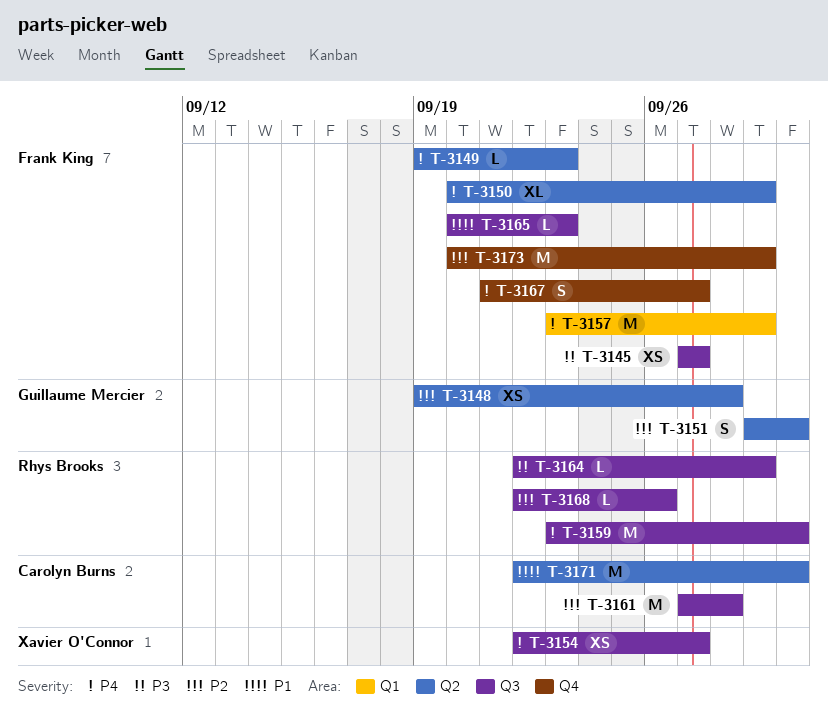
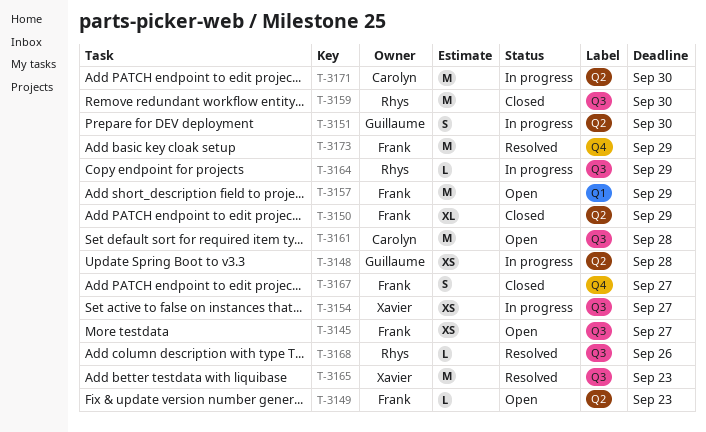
T-3165, owner: Frank King -> Xavier O'Connor
T-3165, estimate: L -> M

